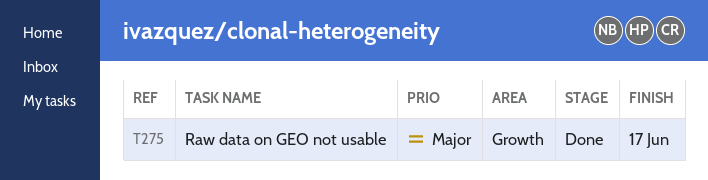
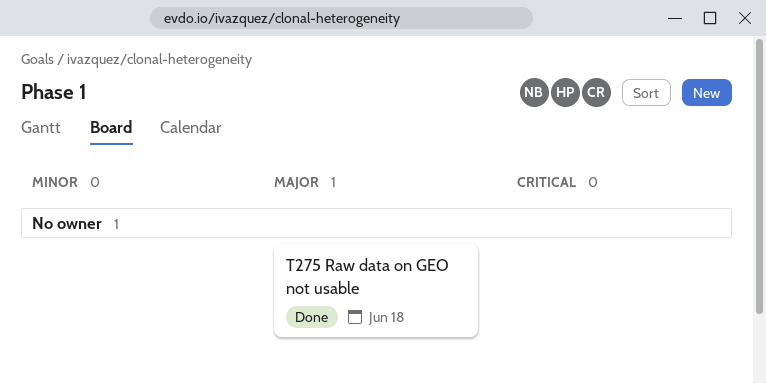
T275, due: Jun 17 -> Jun 18

